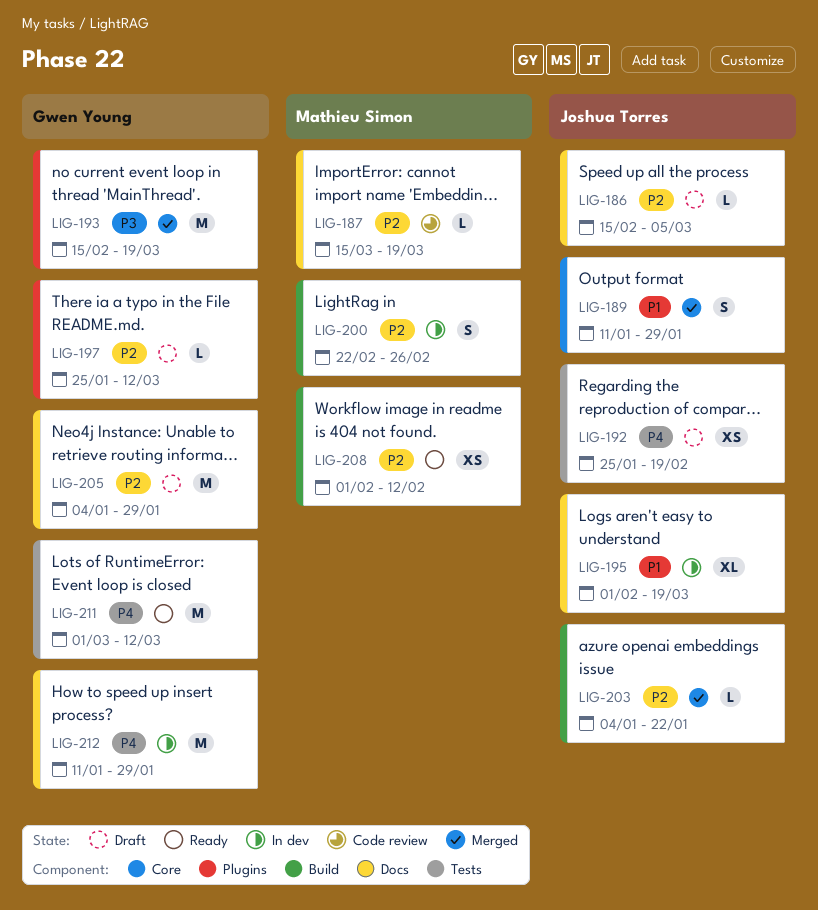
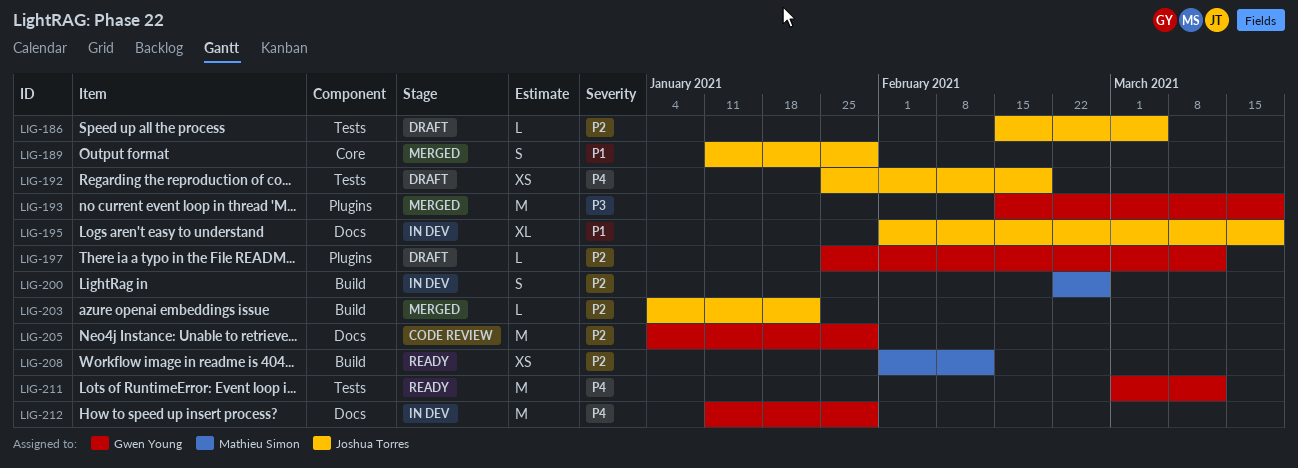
LIG-186, label: Docs -> Tests
LIG-187: present -> none
LIG-205, status: Draft -> Code review

